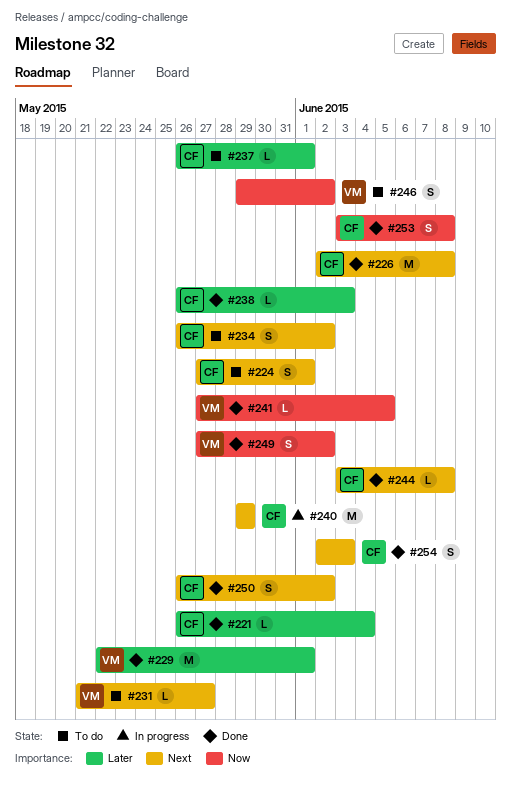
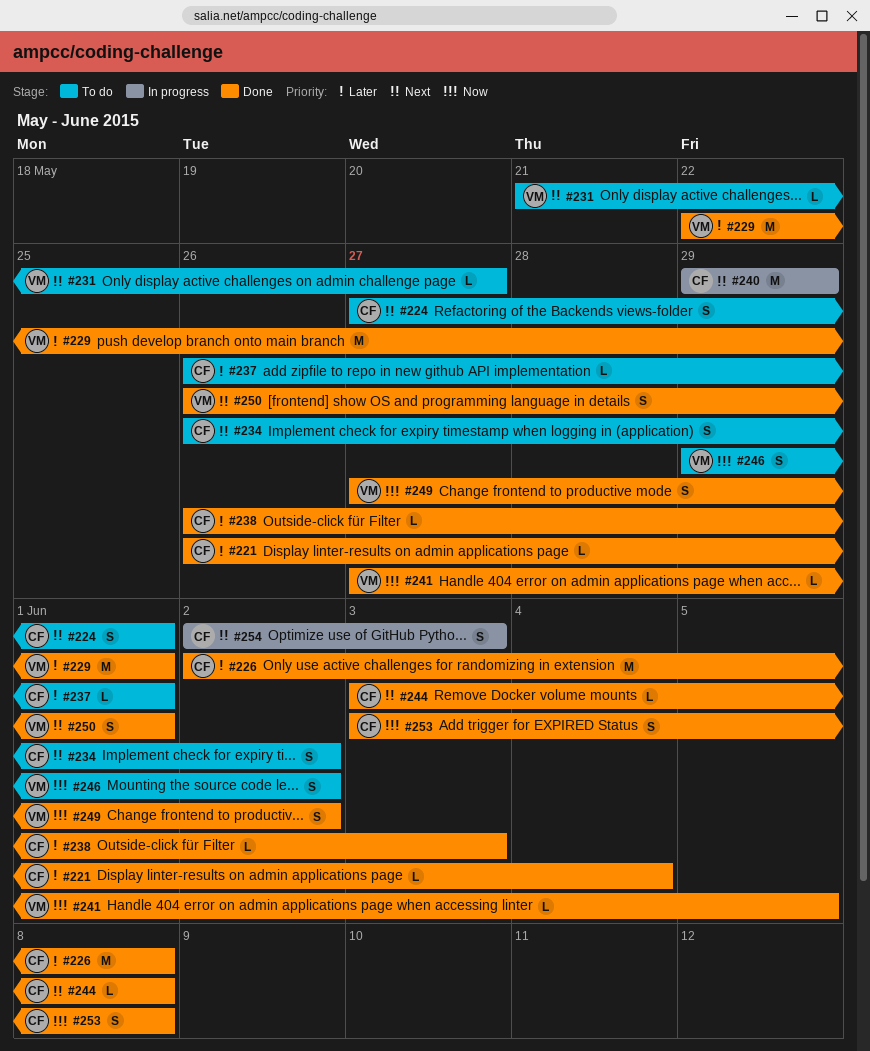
#226, priority: Next -> Later
#250, owner: CF -> VM
#250, due: Jun 2 -> Jun 1
#254, status: Done -> In progress

